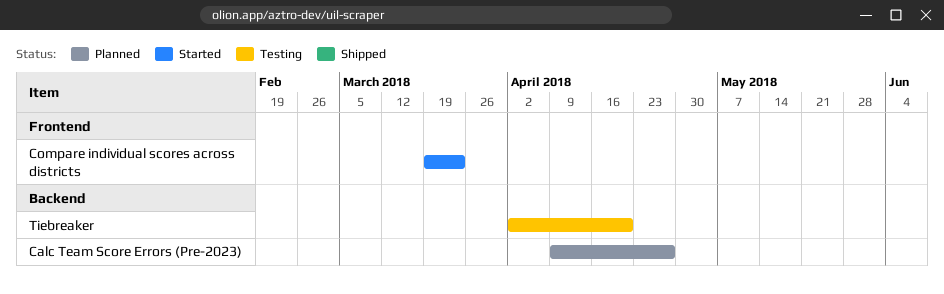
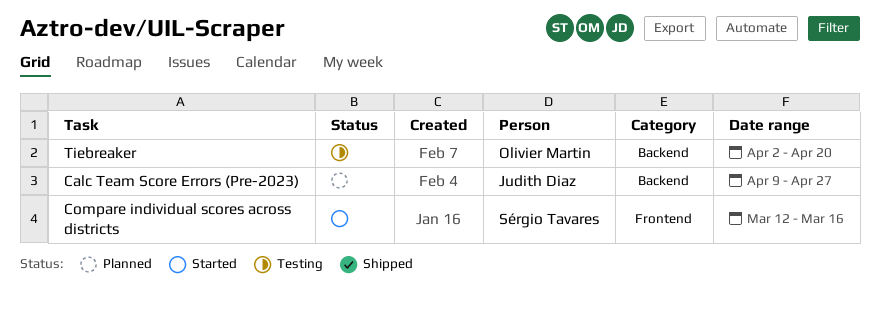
Compare individual scores across districts, start: Mar 19 -> Mar 12
Compare individual scores across districts, due: Mar 23 -> Mar 16

